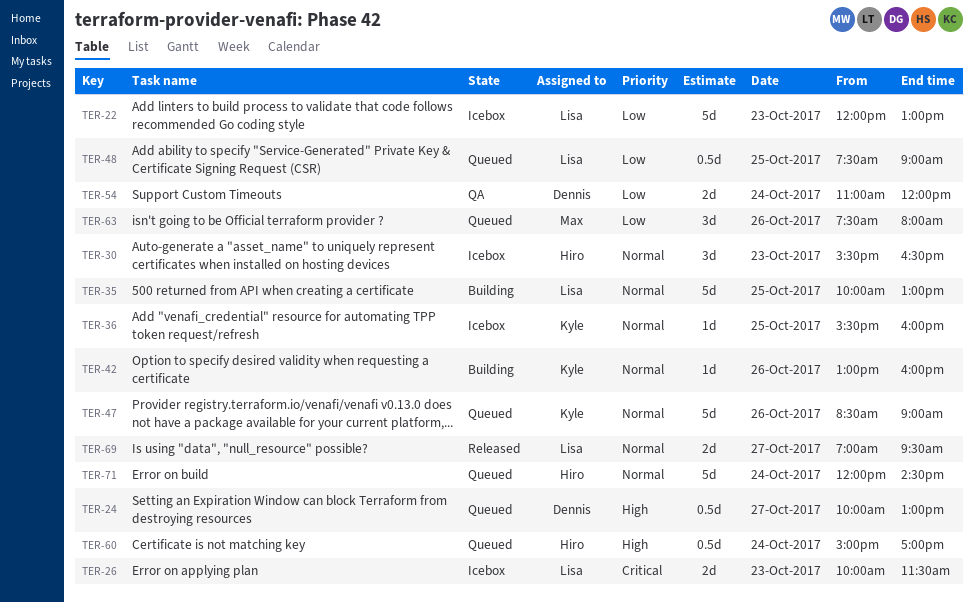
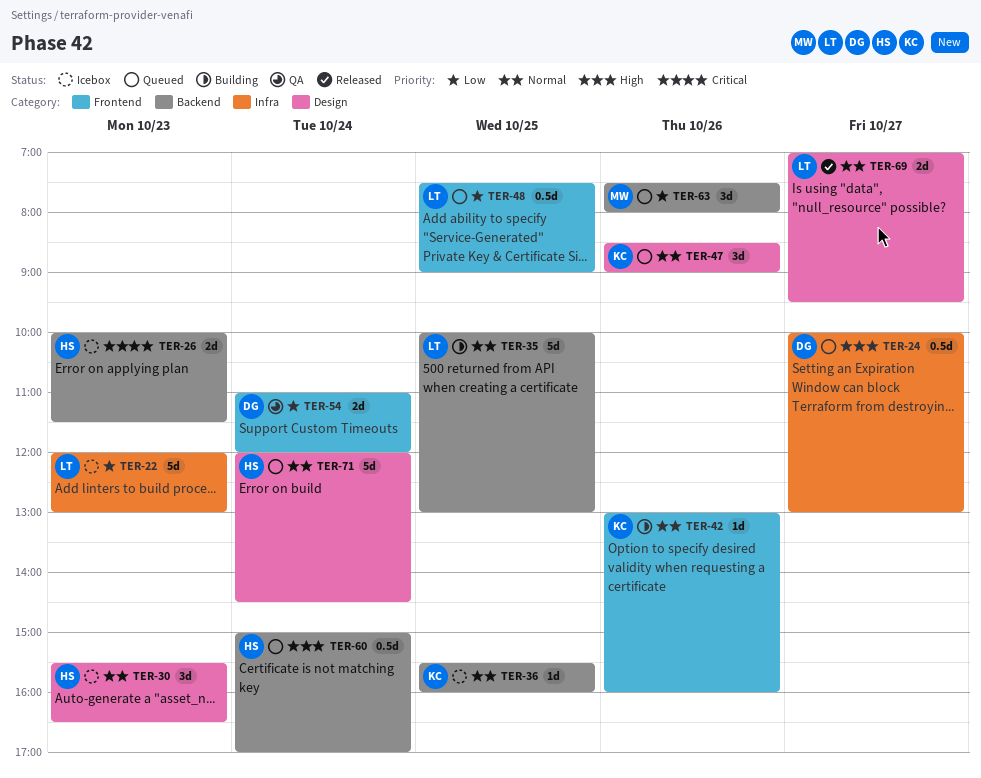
TER-26, owner: Lisa -> Hiro
TER-47, estimate: 5d -> 3d

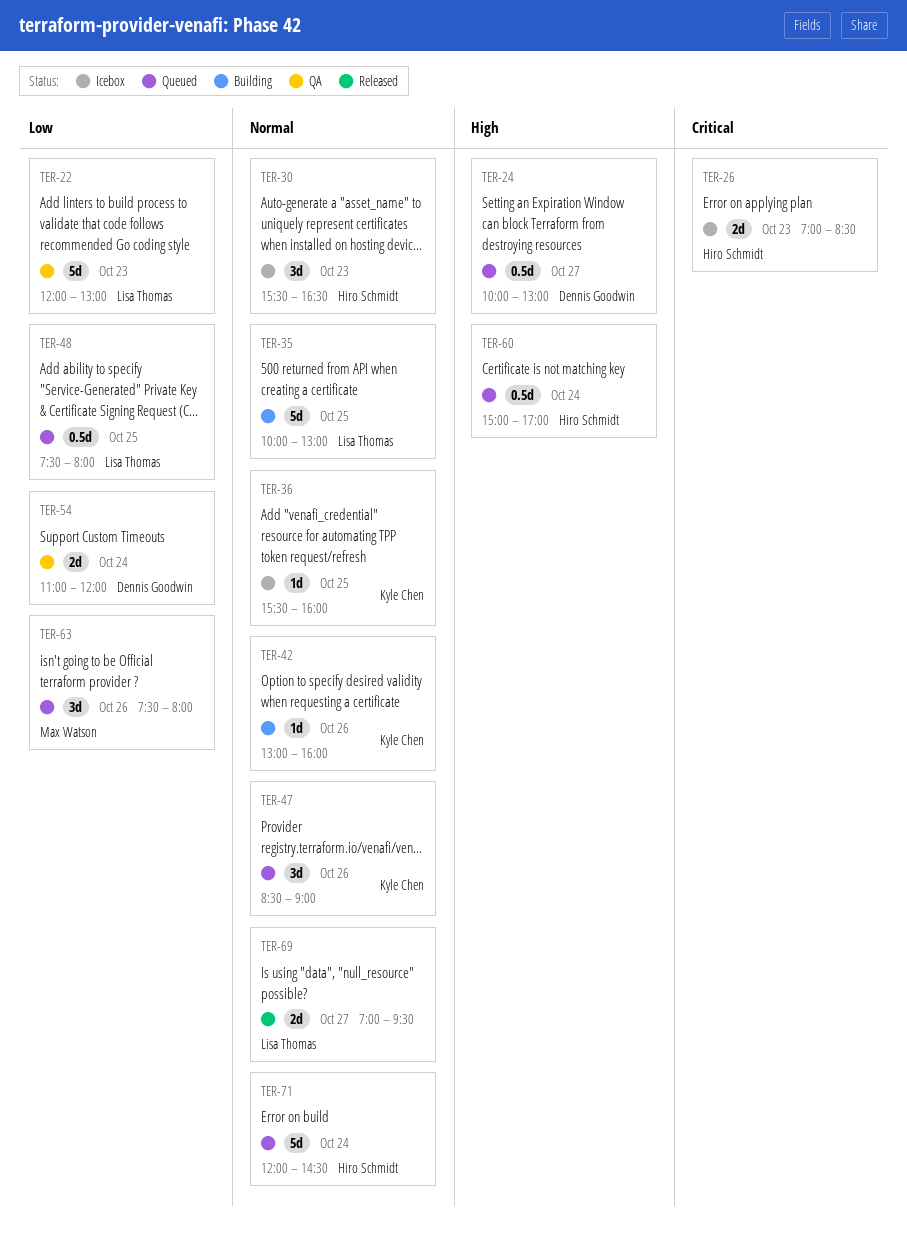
TER-22, status: Icebox -> QA
TER-26, begins: 10:00 -> 07:00
TER-26, ends: 11:30 -> 08:30
TER-48, ends: 09:00 -> 08:00

